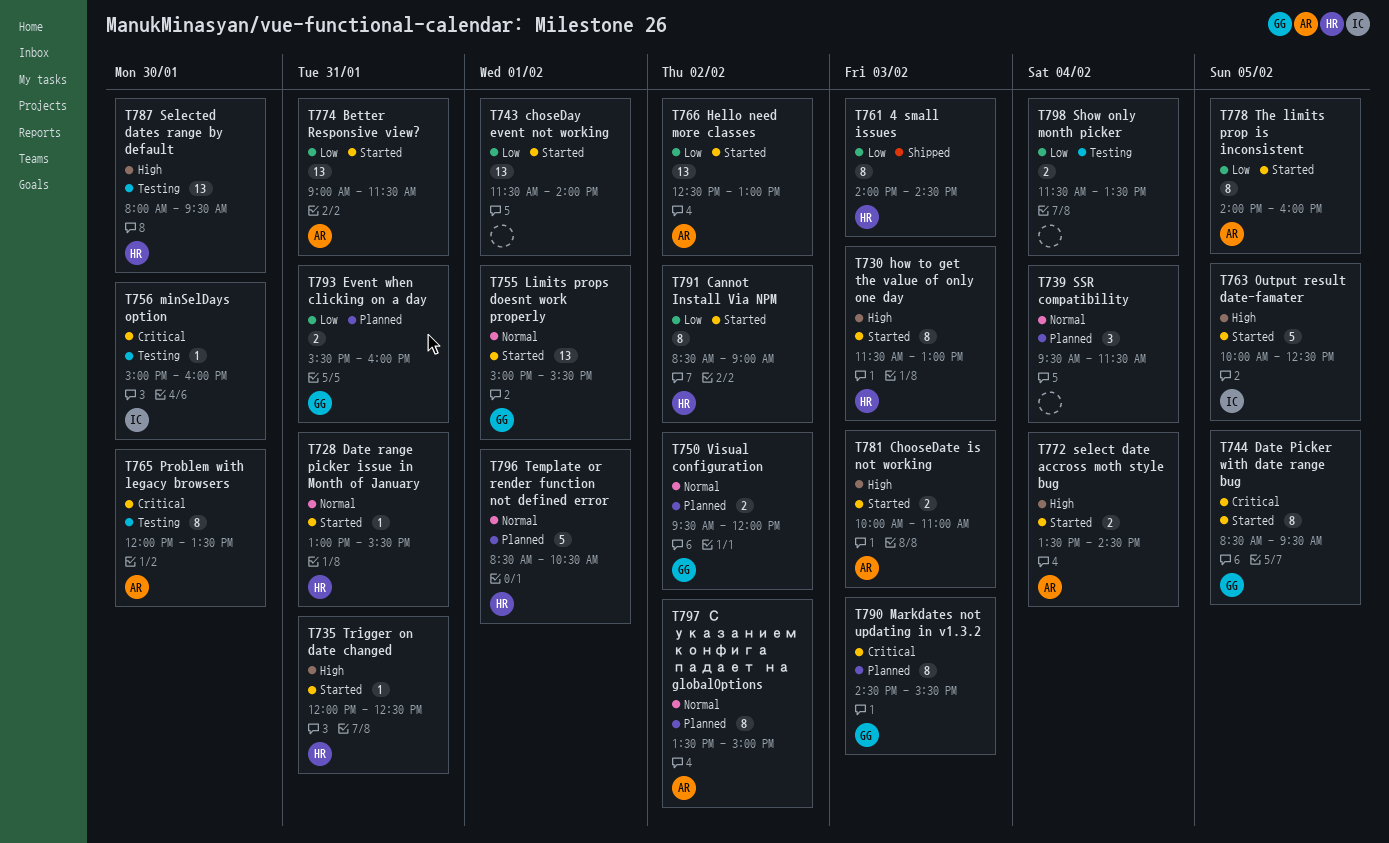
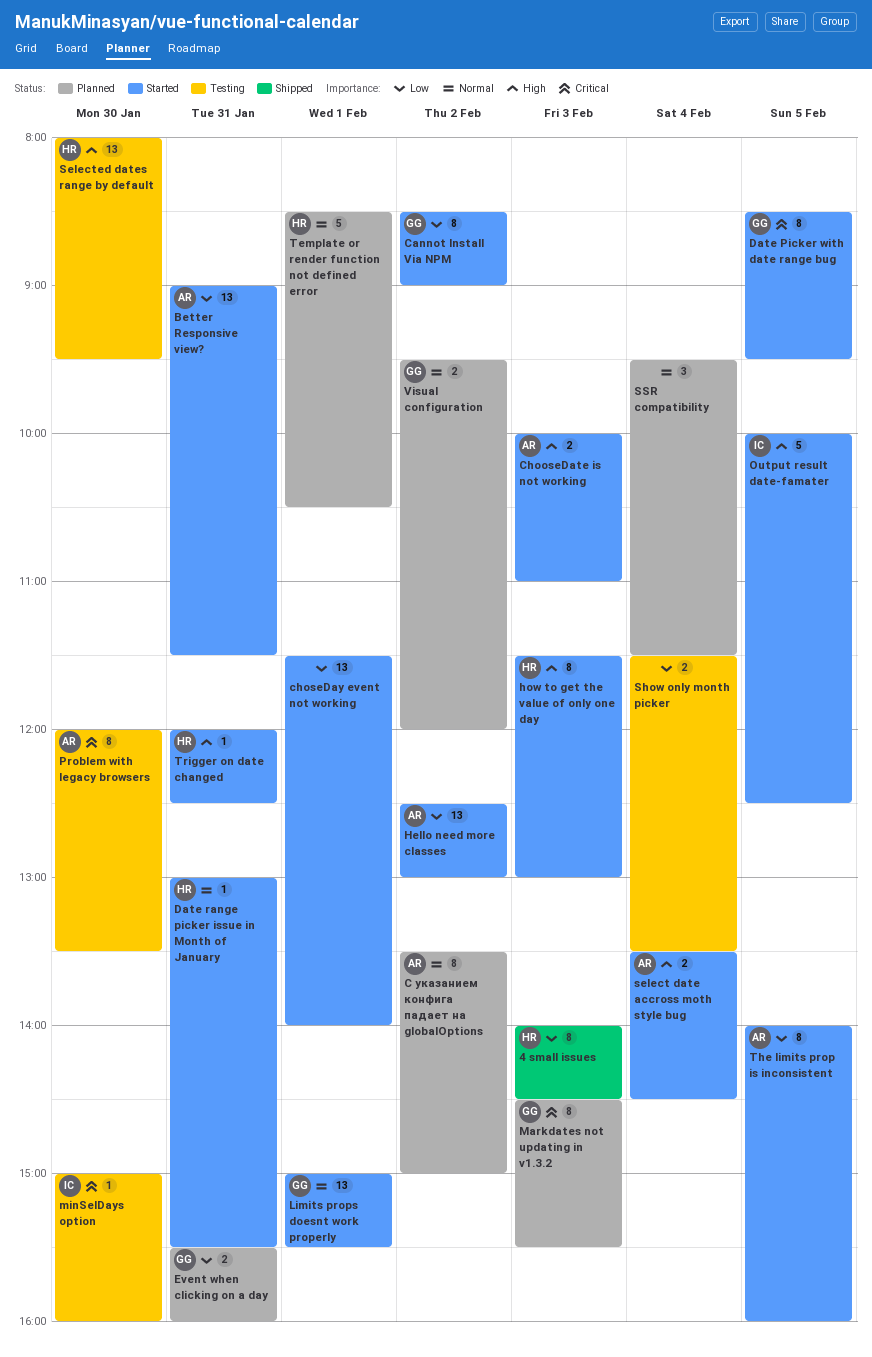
Cannot Install Via NPM, owner: HR -> GG

